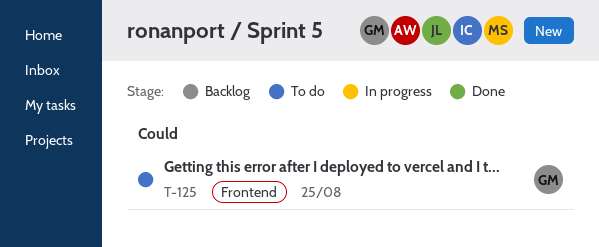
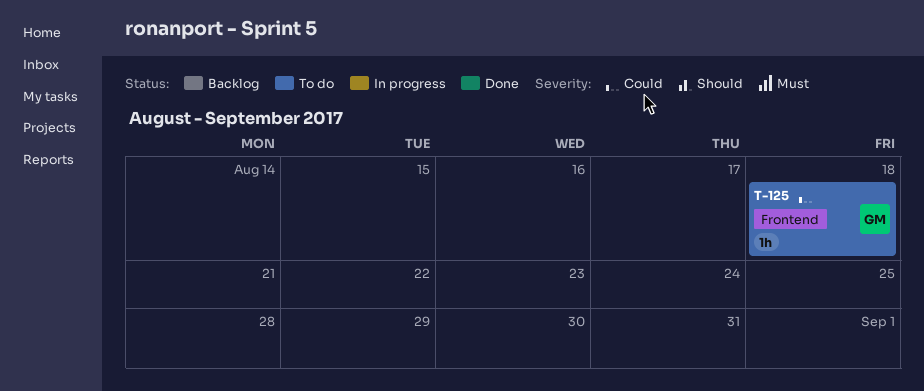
T-125, due: Aug 25 -> Aug 18

